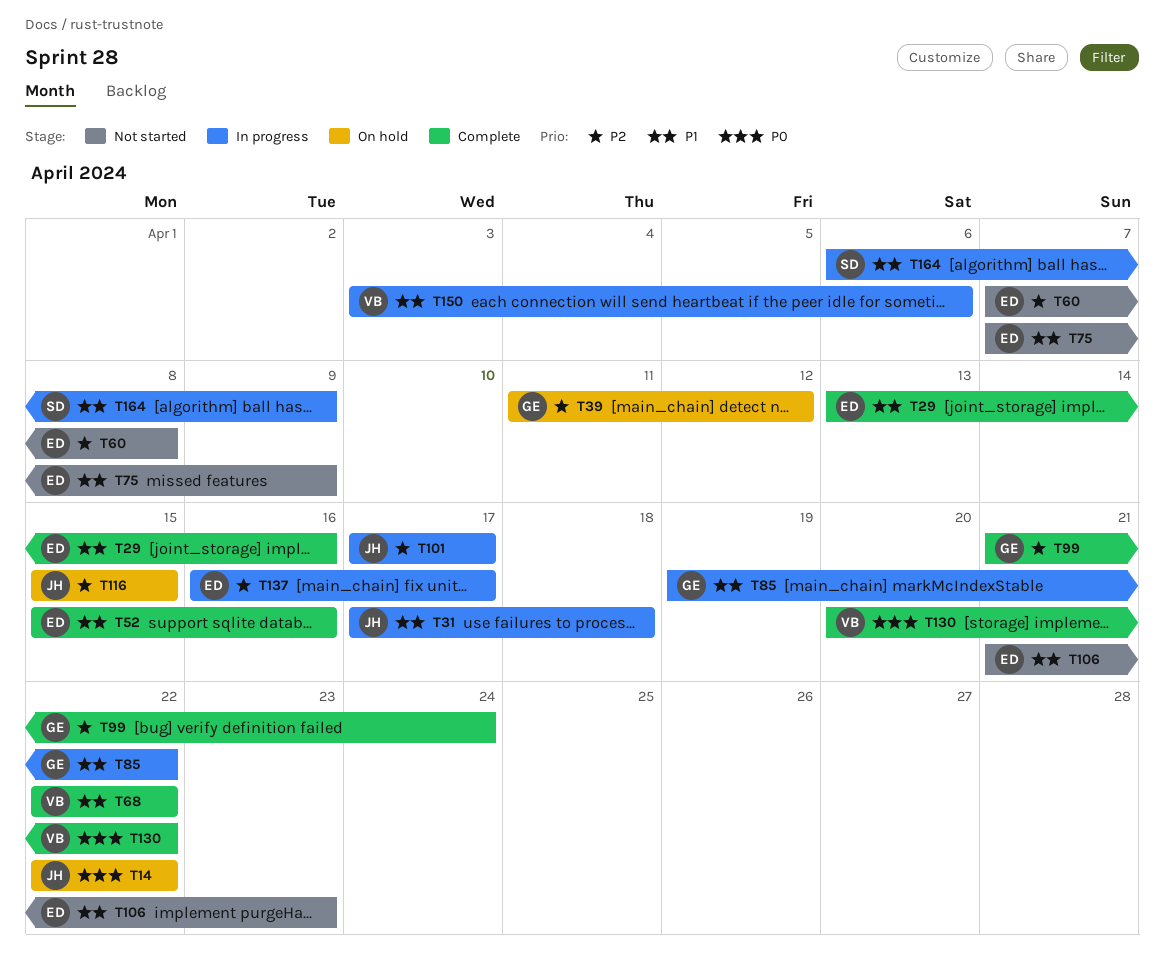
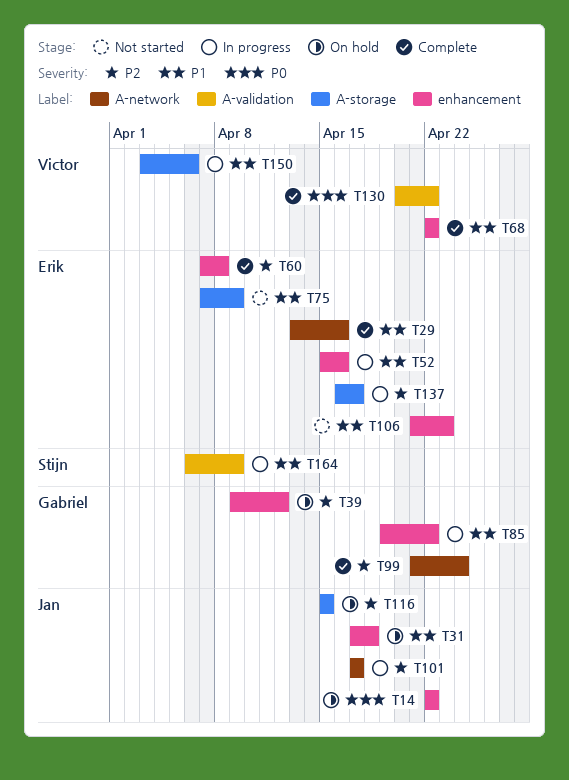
T31, status: In progress -> On hold
T39, start: Apr 11 -> Apr 9
T52, status: Complete -> In progress
T60, status: Not started -> Complete

